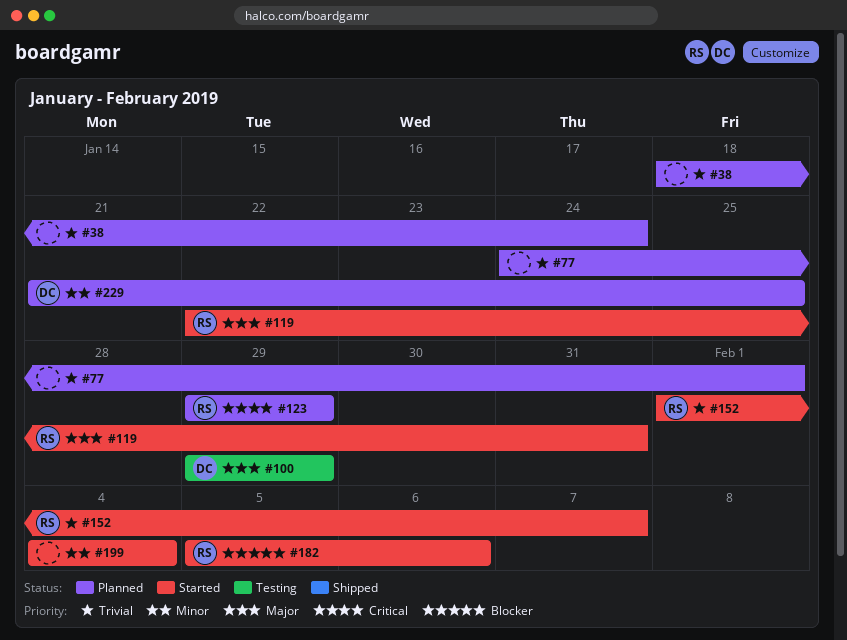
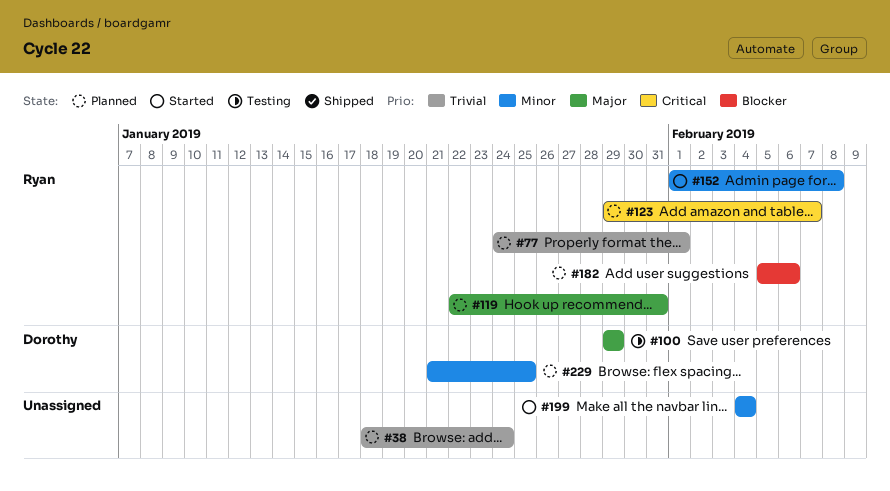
#77, owner: none -> Ryan
#119, status: Started -> Planned
#123, due: Jan 29 -> Feb 7
#152, priority: Trivial -> Minor
#152, due: Feb 7 -> Feb 8
#182, status: Started -> Planned

